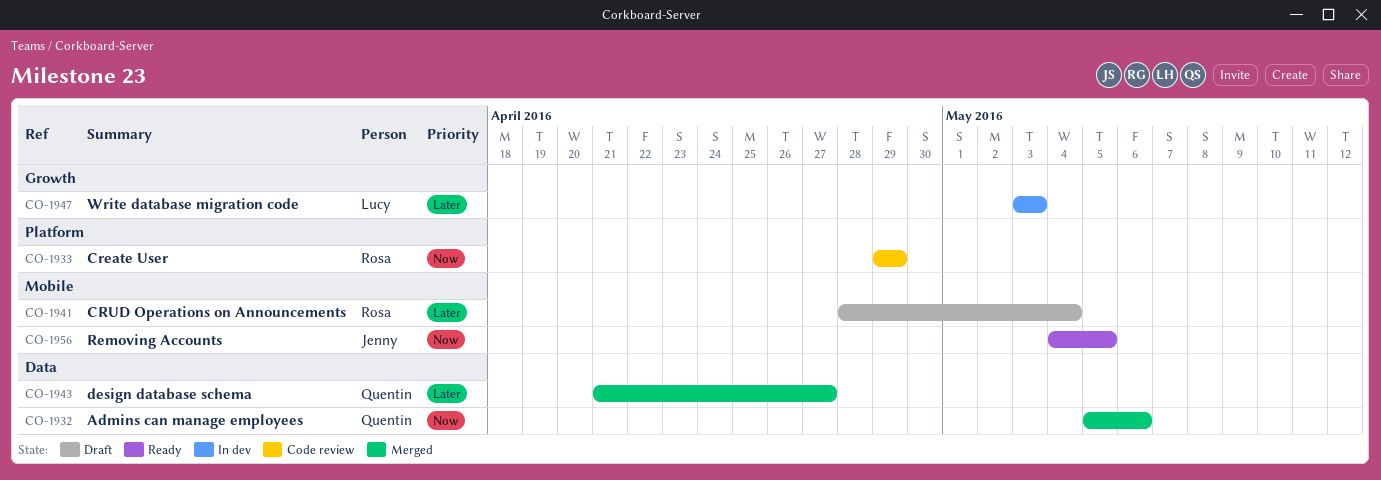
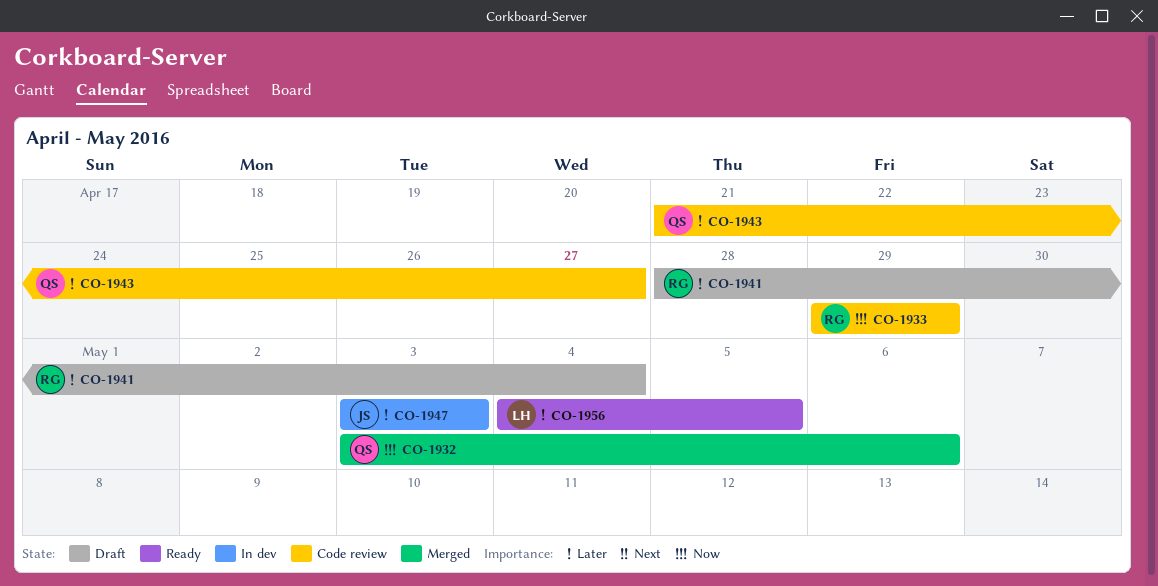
CO-1932, start: May 5 -> May 3
CO-1943, status: Merged -> Code review
CO-1947, owner: Lucy -> Jenny
CO-1956, owner: Jenny -> Lucy
CO-1956, priority: Now -> Later

